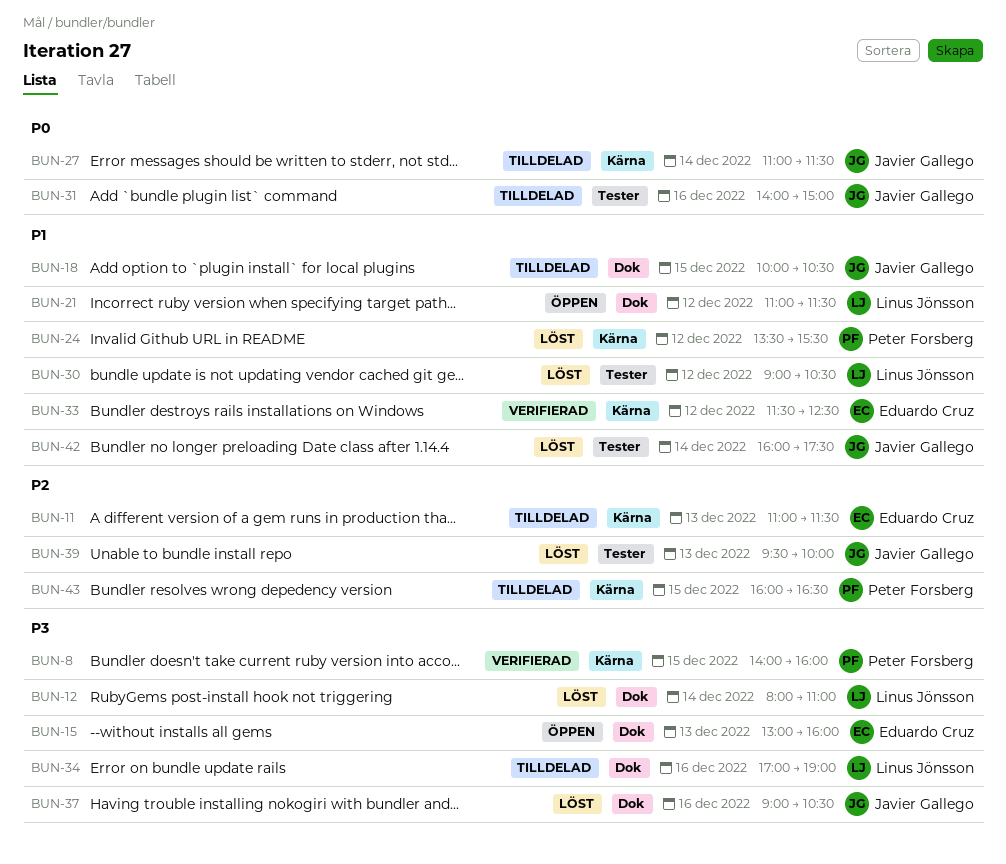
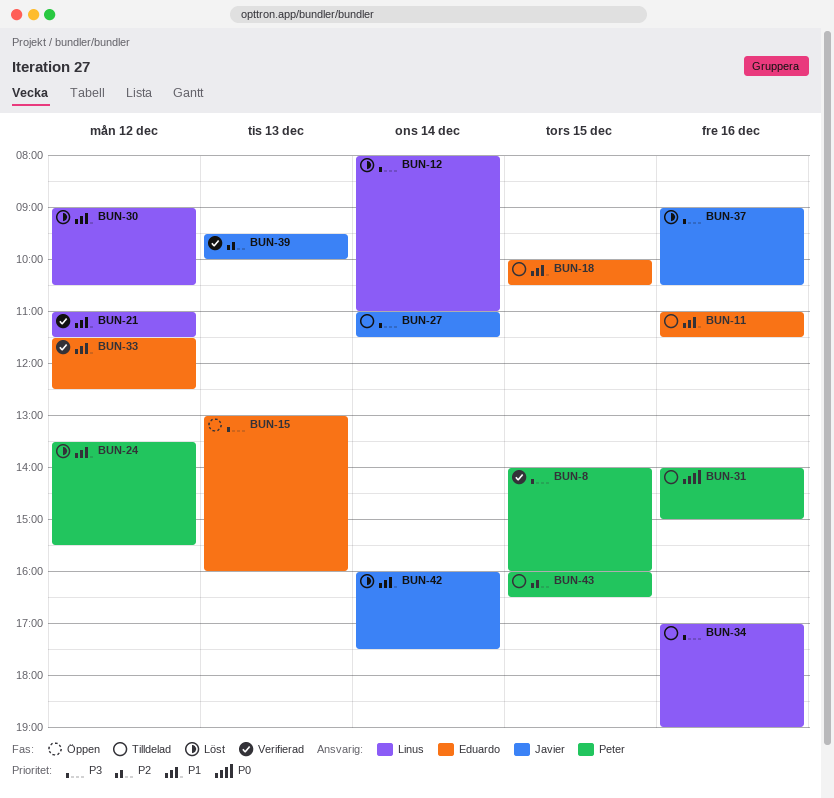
BUN-11, priority: P2 -> P1
BUN-11, day: Dec 13 -> Dec 16
BUN-18, owner: Javier Gallego -> Eduardo Cruz
BUN-21, status: Öppen -> Verifierad
BUN-27, priority: P0 -> P3
BUN-31, owner: Javier Gallego -> Peter Forsberg
BUN-39, status: Löst -> Verifierad

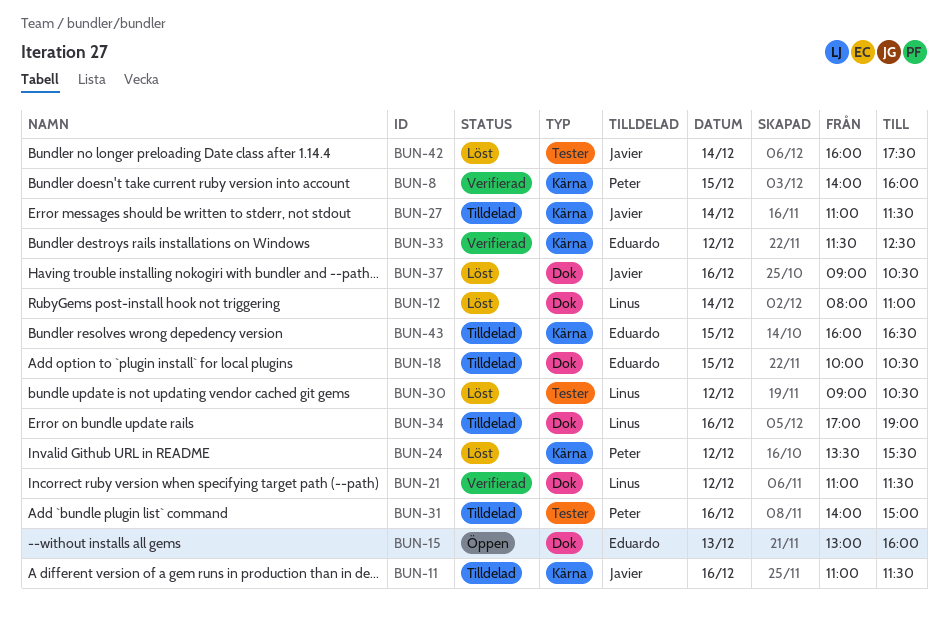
BUN-11, owner: Eduardo -> Javier
BUN-39: present -> none
BUN-43, owner: Peter -> Eduardo

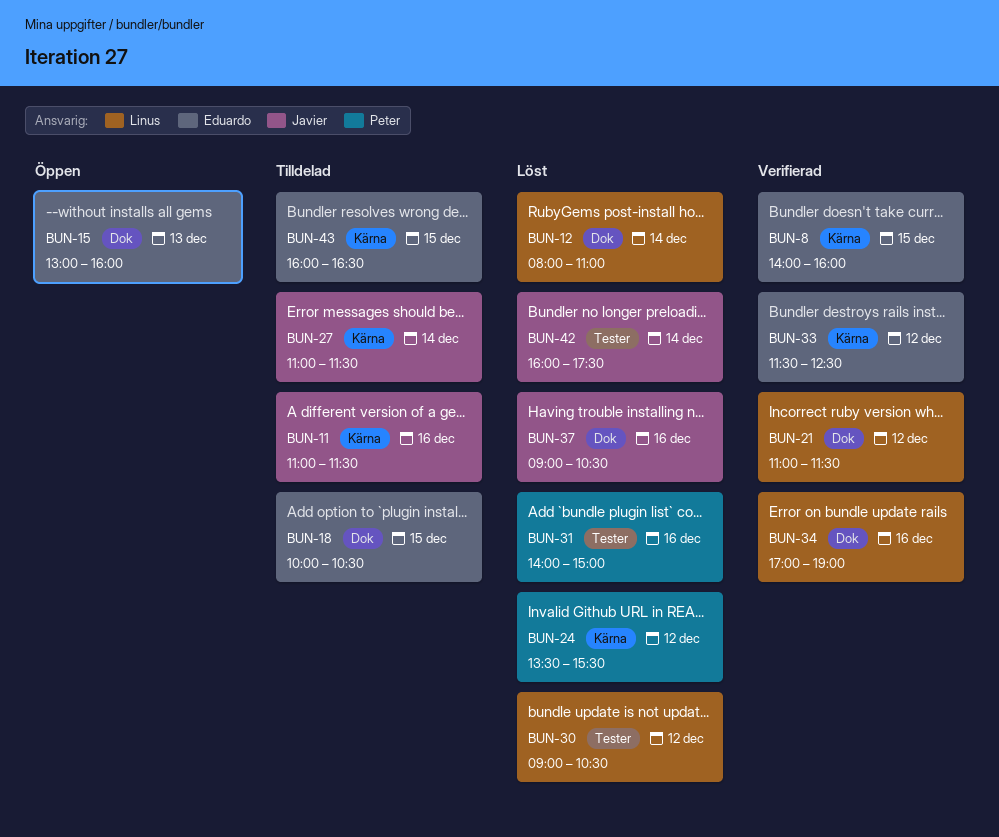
BUN-8, owner: Peter -> Eduardo
BUN-31, status: Tilldelad -> Löst
BUN-34, status: Tilldelad -> Verifierad

